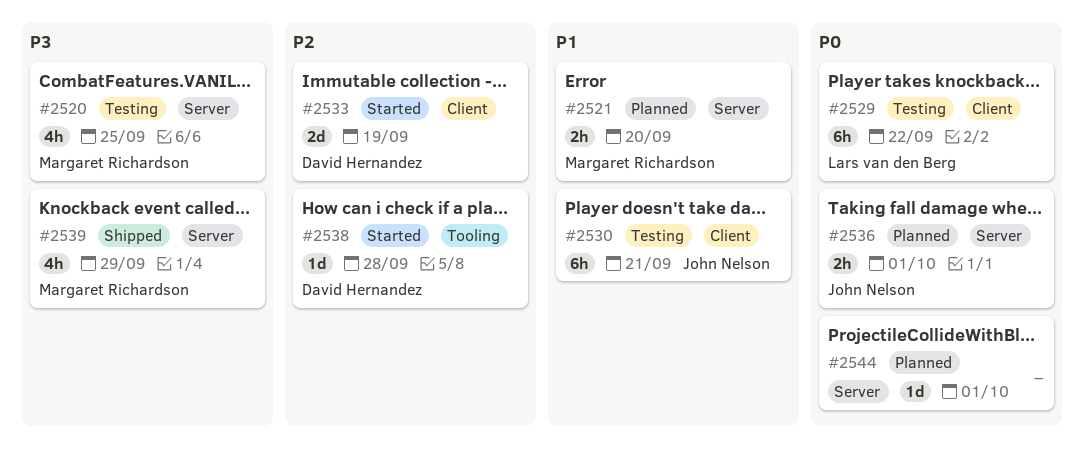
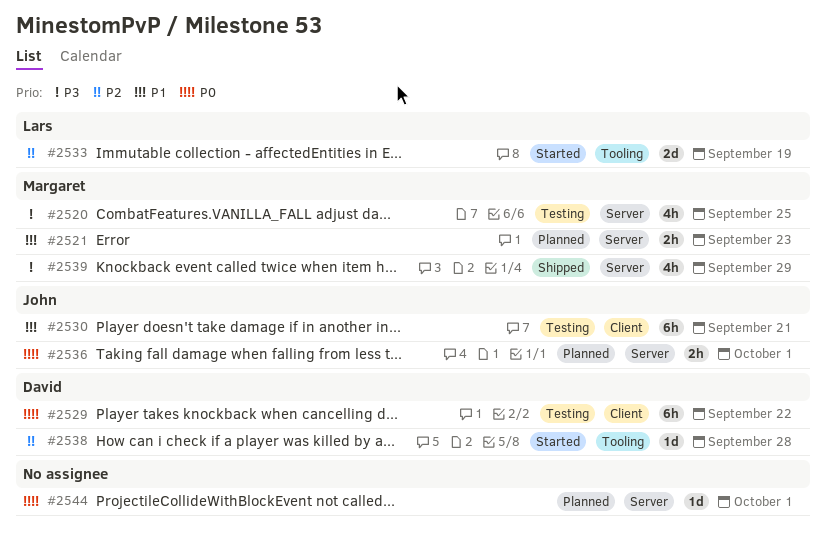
#2521, due: Sep 20 -> Sep 23
#2529, owner: Lars van den Berg -> David Hernandez
#2533, owner: David Hernandez -> Lars van den Berg
#2533, label: Client -> Tooling

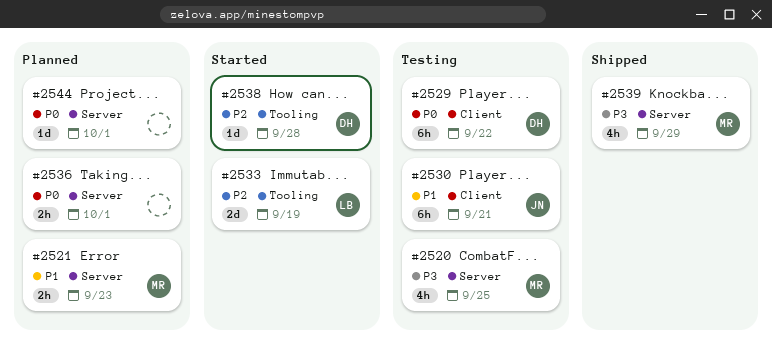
#2536, owner: John -> none

